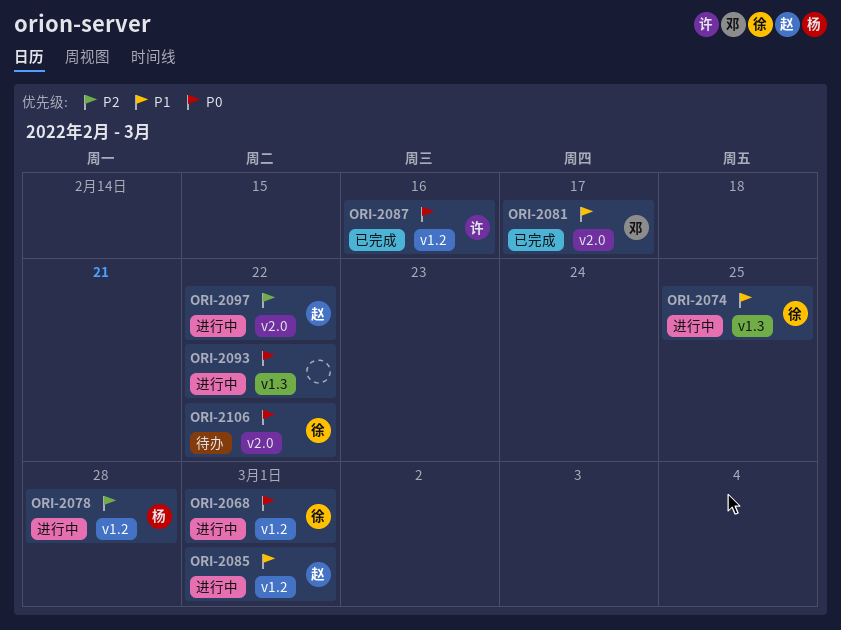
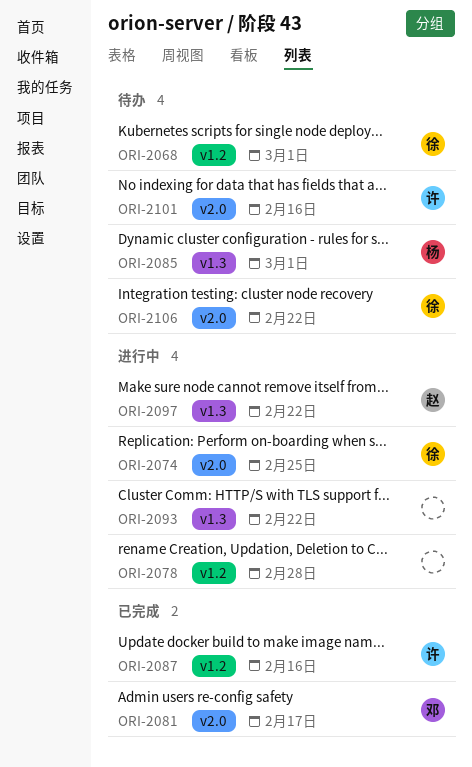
ORI-2068, status: 进行中 -> 待办
ORI-2074, label: v1.3 -> v2.0
ORI-2078, owner: 杨 -> none
ORI-2085, status: 进行中 -> 待办
ORI-2085, owner: 赵 -> 杨
ORI-2085, label: v1.2 -> v1.3
ORI-2097, label: v2.0 -> v1.3
ORI-2101: none -> present

